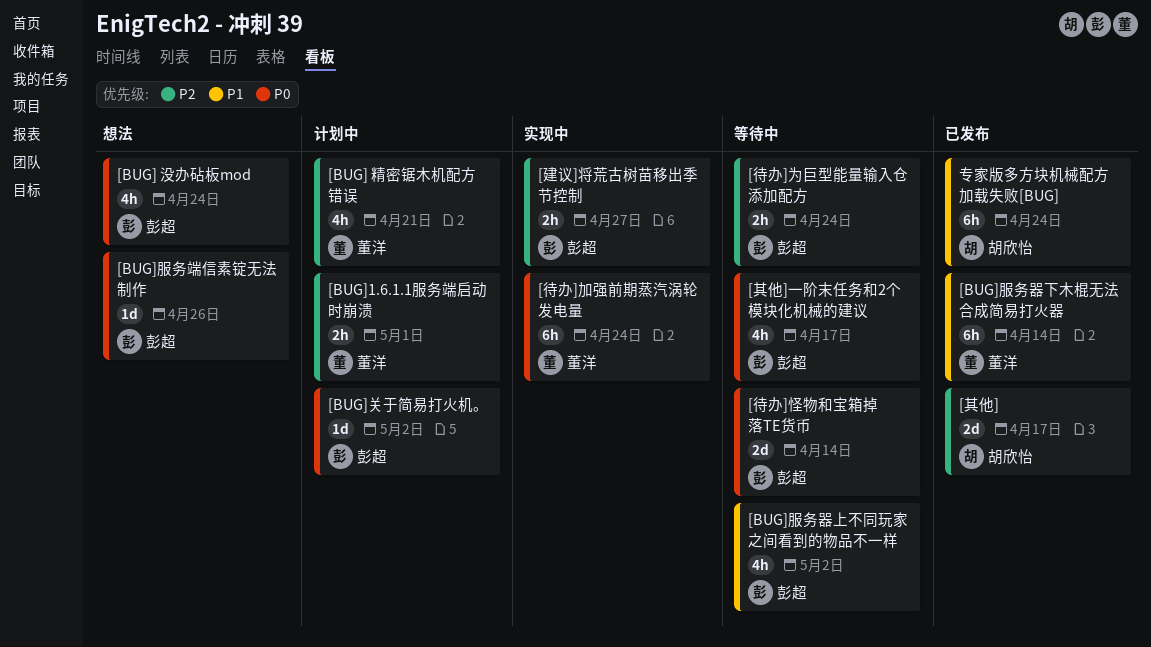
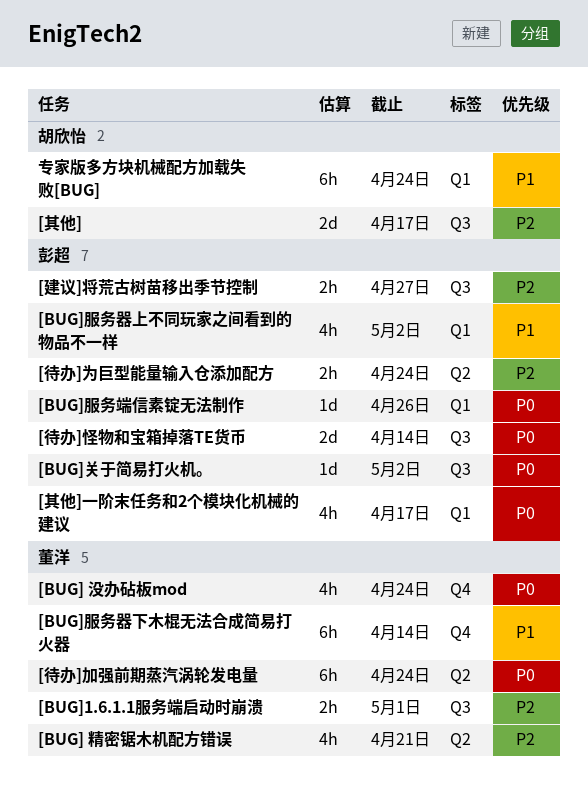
[BUG] 没办砧板mod, owner: 彭超 -> 董洋

